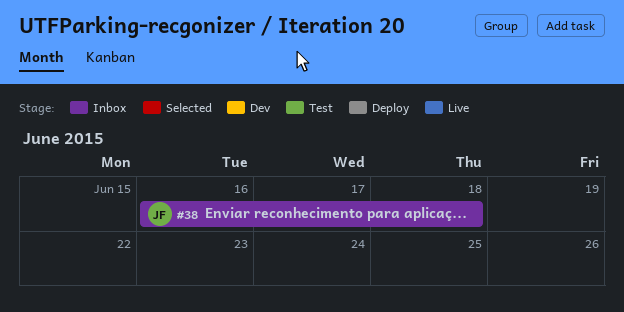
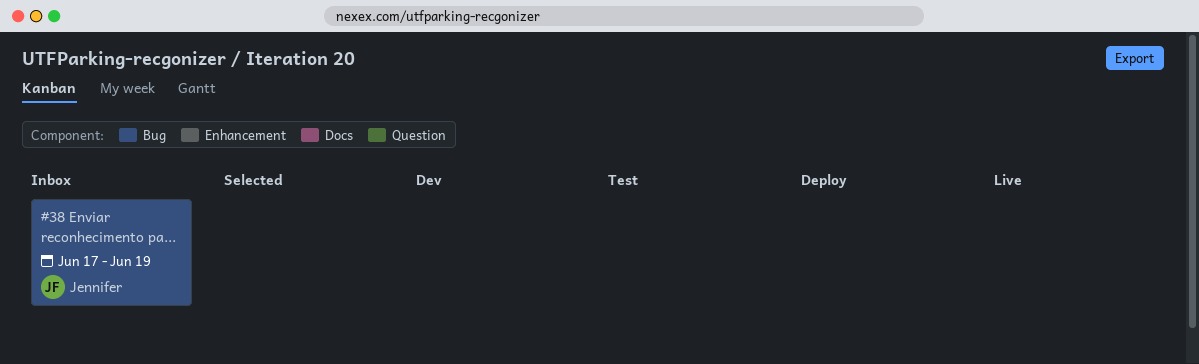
#38, start: Jun 16 -> Jun 17
#38, due: Jun 18 -> Jun 19

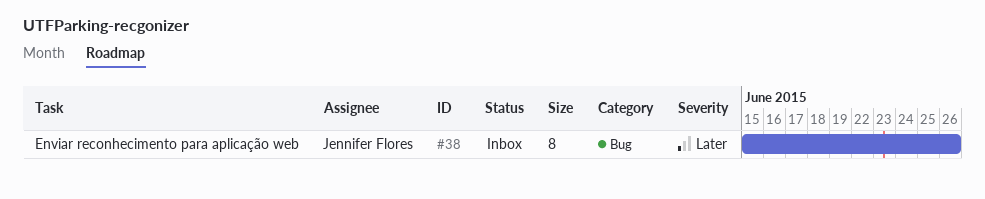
#38, start: Jun 17 -> Jun 15
#38, due: Jun 19 -> Jun 26

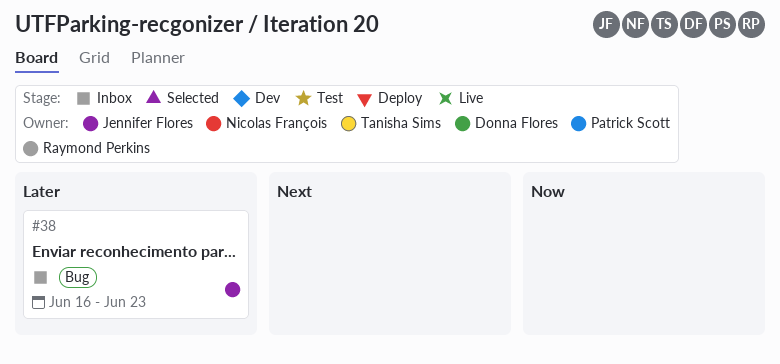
#38, start: Jun 15 -> Jun 16
#38, due: Jun 26 -> Jun 23

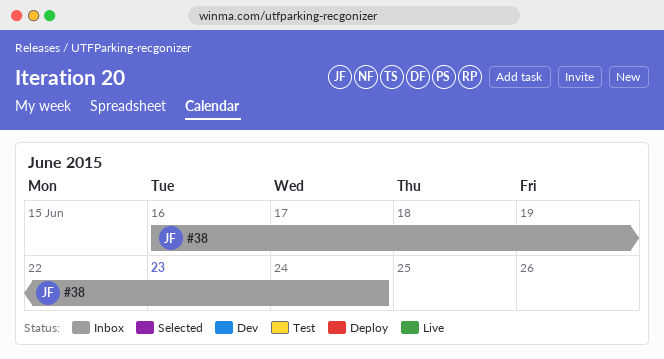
#38, due: Jun 23 -> Jun 24

